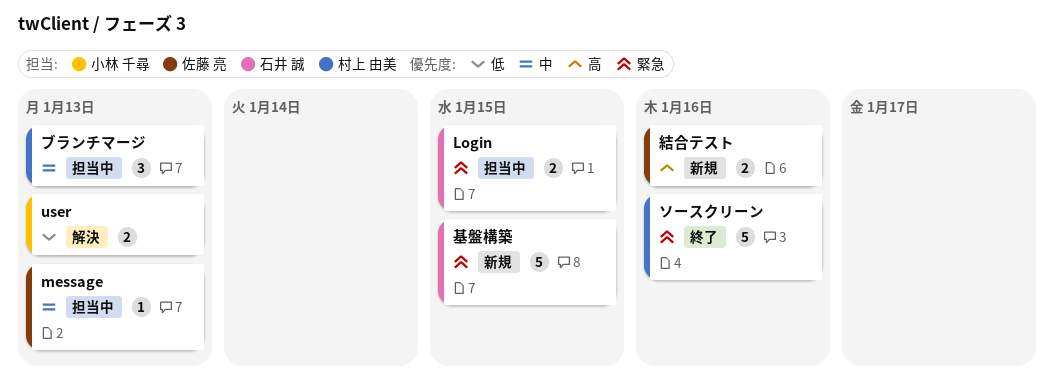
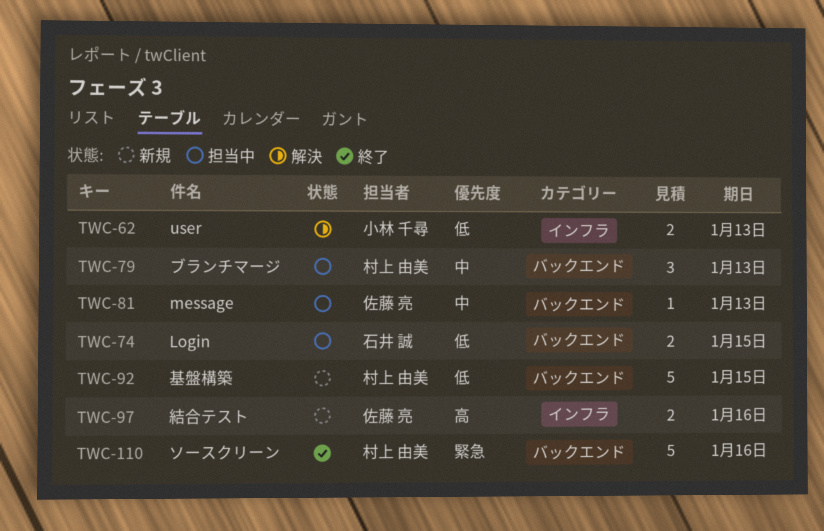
Login, priority: 緊急 -> 低
基盤構築, owner: 石井 誠 -> 村上 由美
基盤構築, priority: 緊急 -> 低

